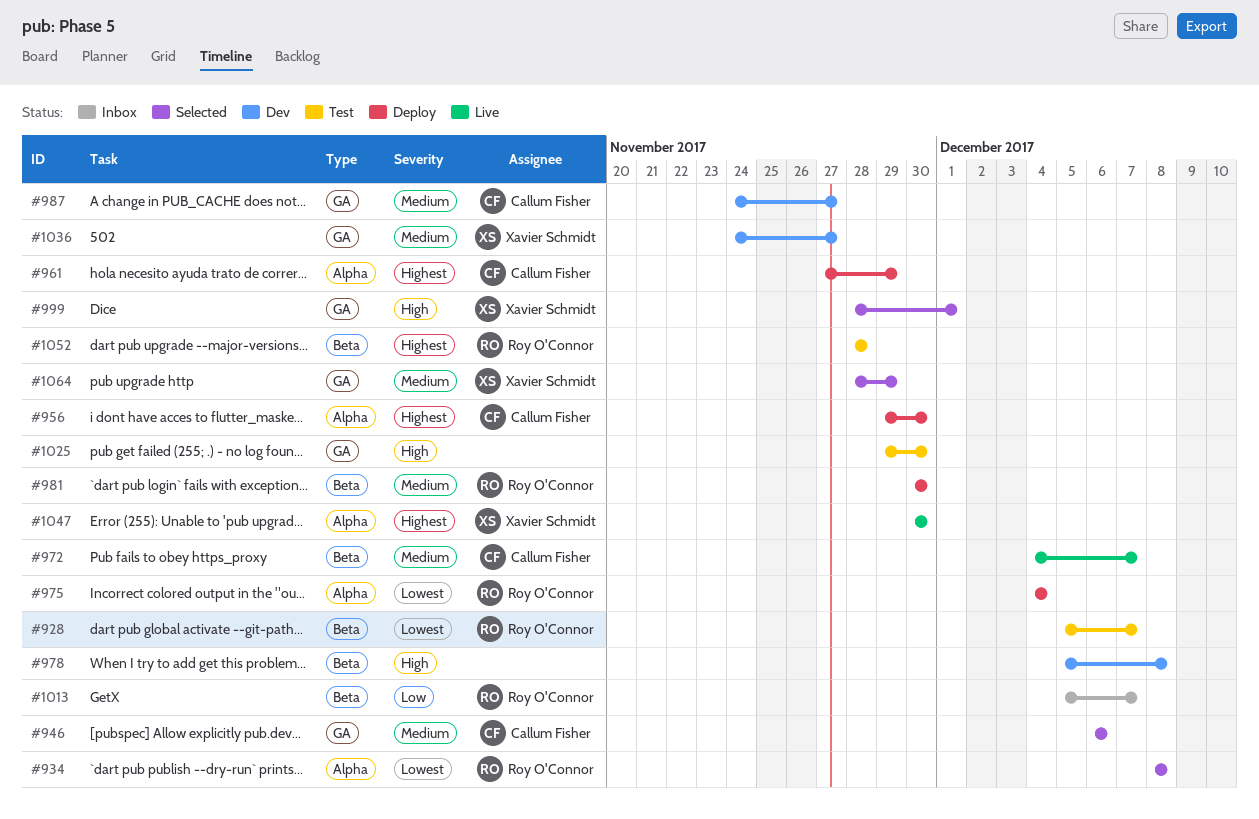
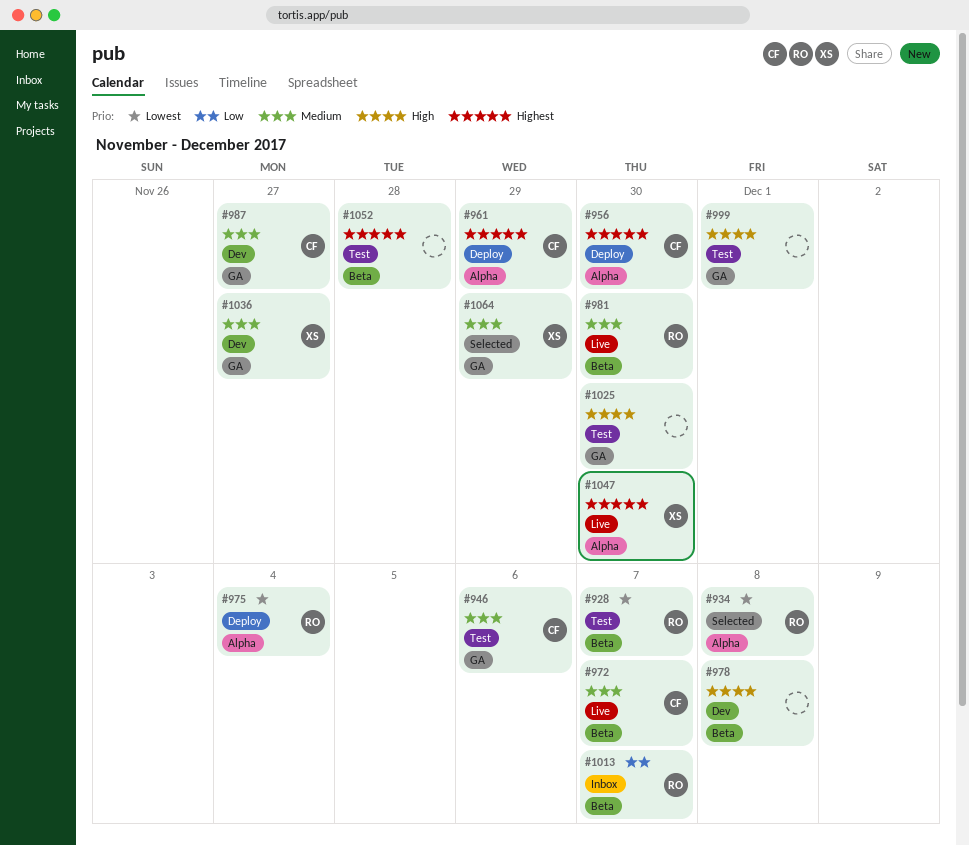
#946, status: Selected -> Test
#981, status: Deploy -> Live
#999, status: Selected -> Test
#999, owner: Xavier Schmidt -> none
#1052, owner: Roy O'Connor -> none

